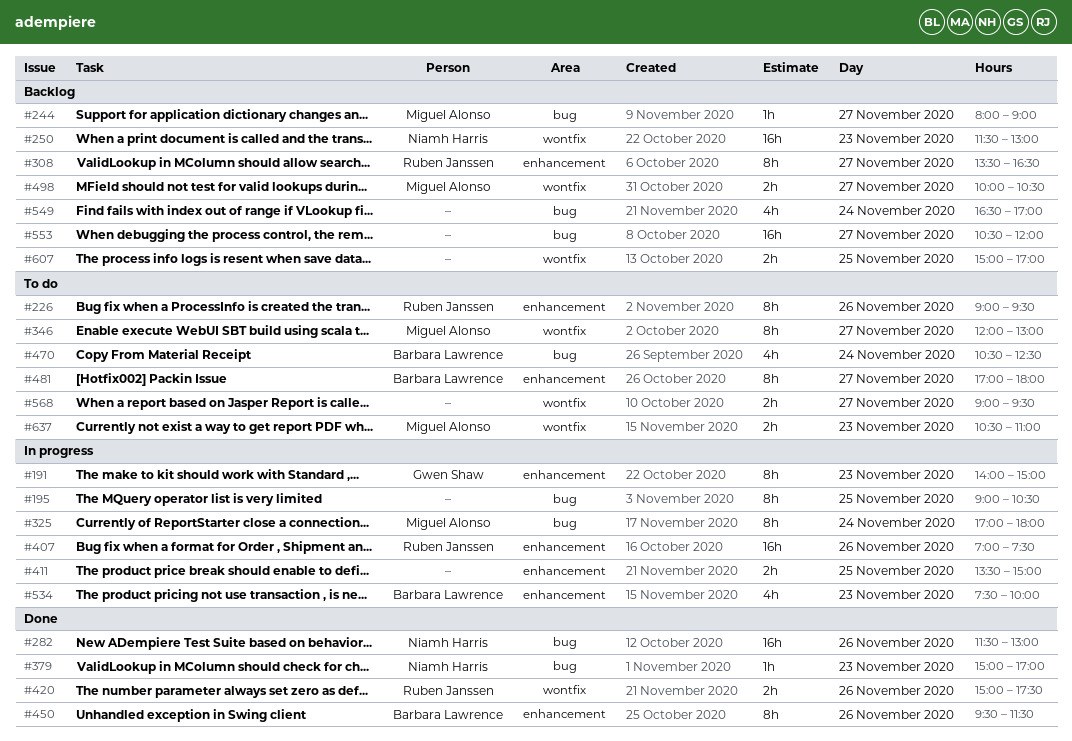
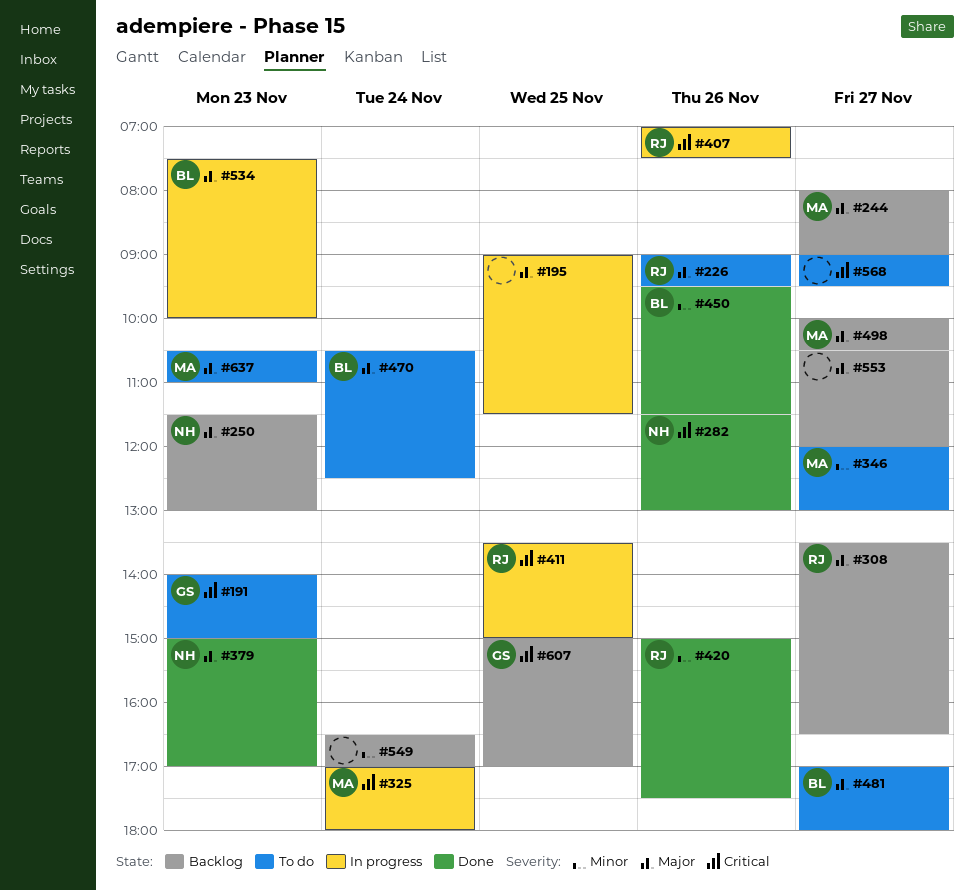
#191, status: In progress -> To do
#195, ends: 10:30 -> 11:30
#411, owner: none -> Ruben Janssen
#607, owner: none -> Gwen Shaw

